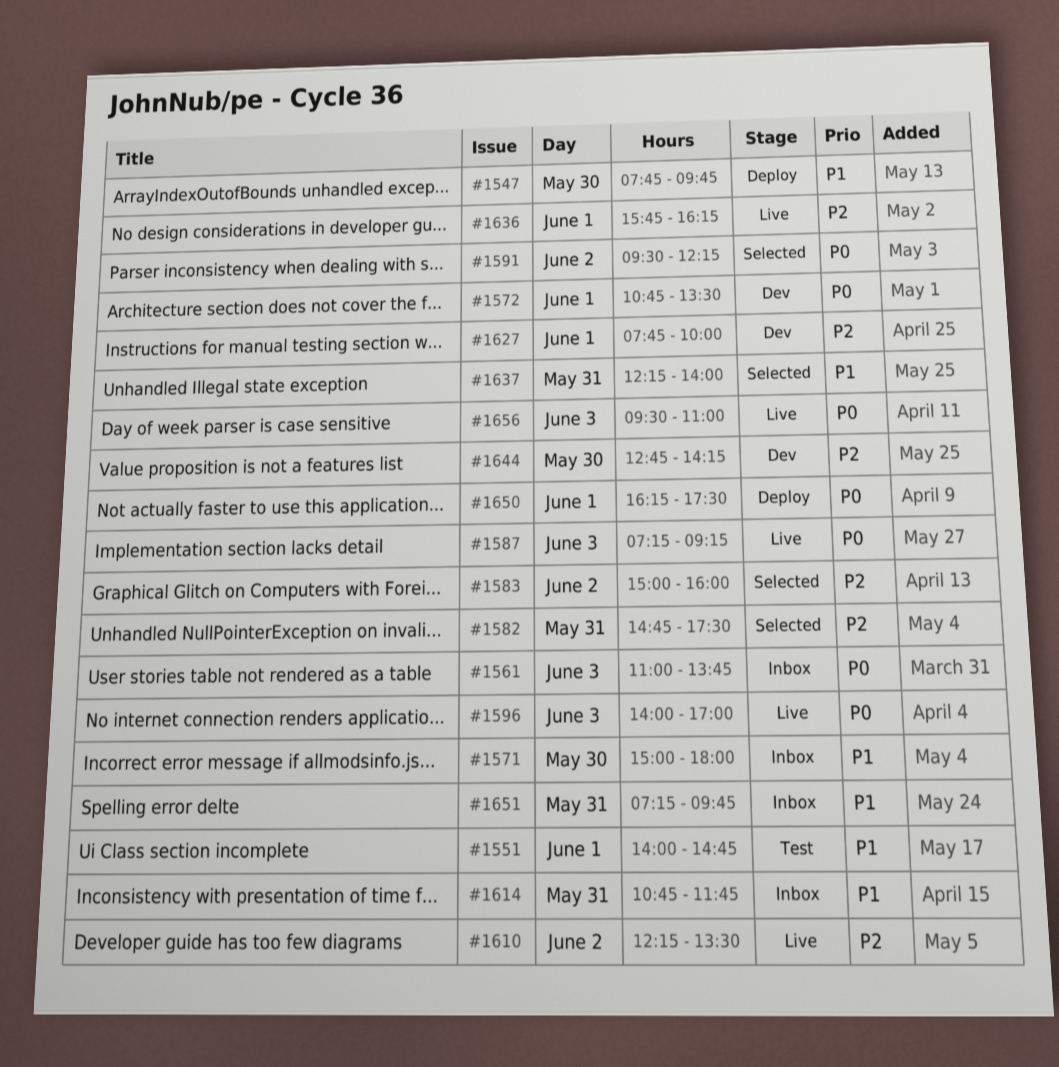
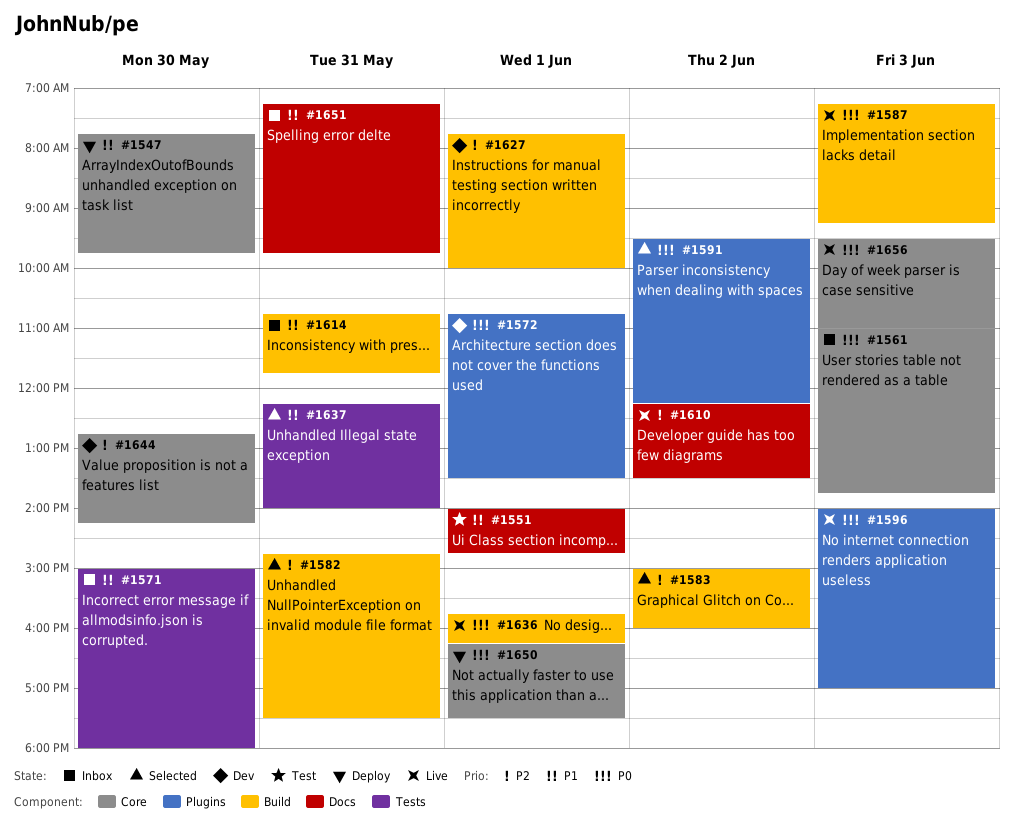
#1636, priority: P2 -> P0

